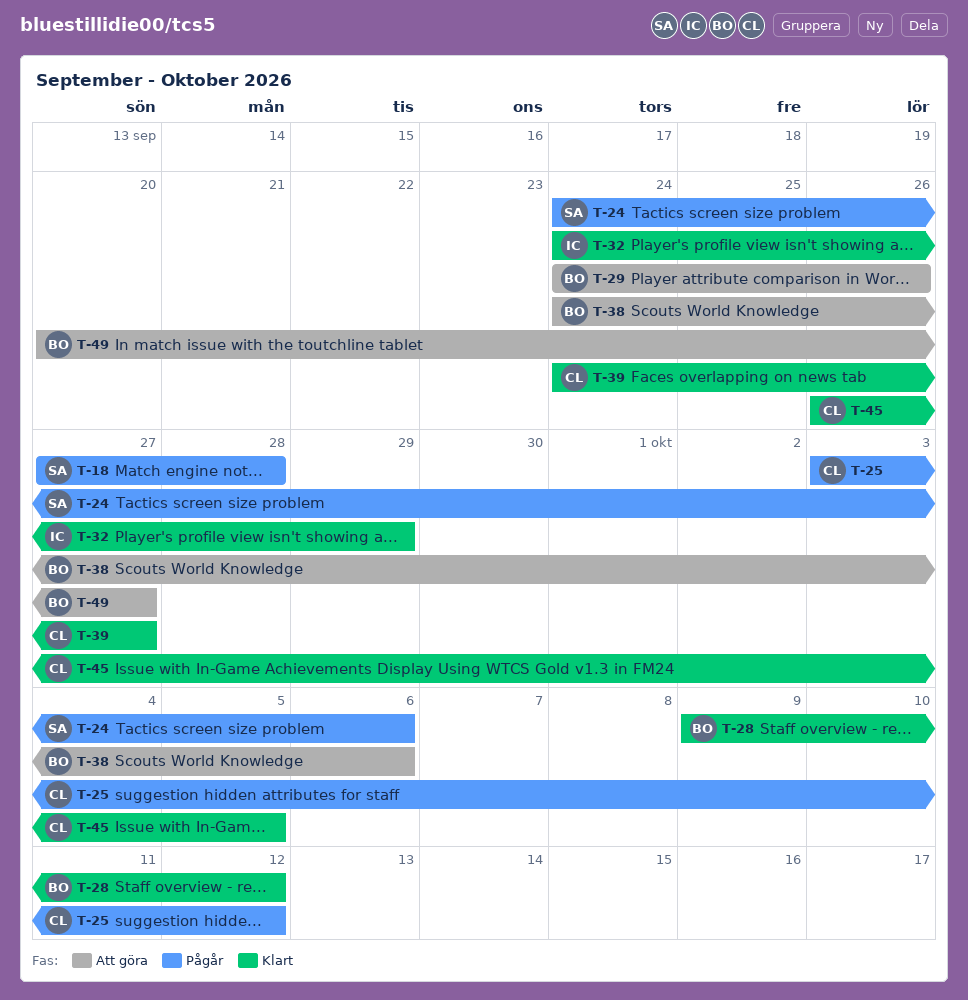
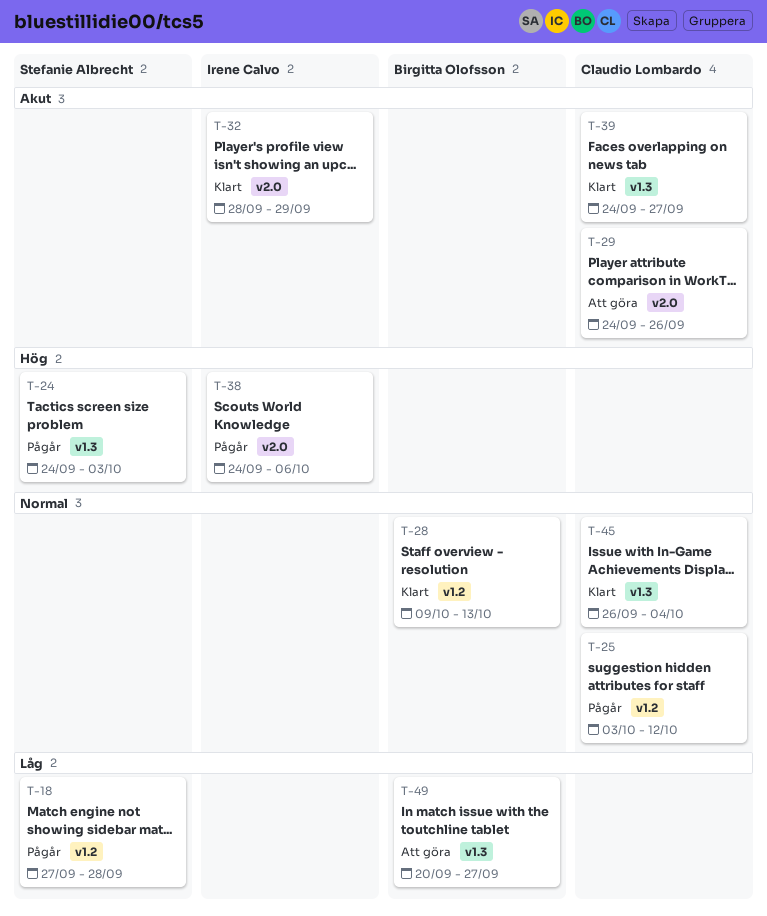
T-24, due: Oct 6 -> Oct 3
T-28, due: Oct 12 -> Oct 13
T-29, owner: Birgitta Olofsson -> Claudio Lombardo
T-32, start: Sep 24 -> Sep 28
T-38, status: Att göra -> Pågår
T-38, owner: Birgitta Olofsson -> Irene Calvo
T-45, due: Oct 5 -> Oct 4

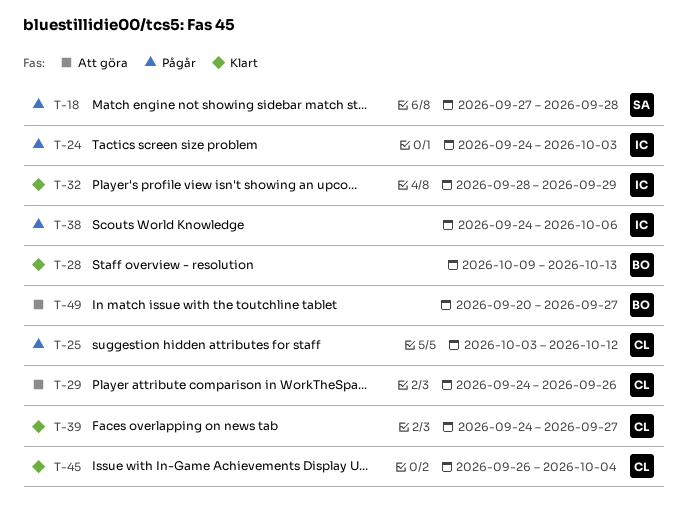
T-24, owner: Stefanie Albrecht -> Irene Calvo

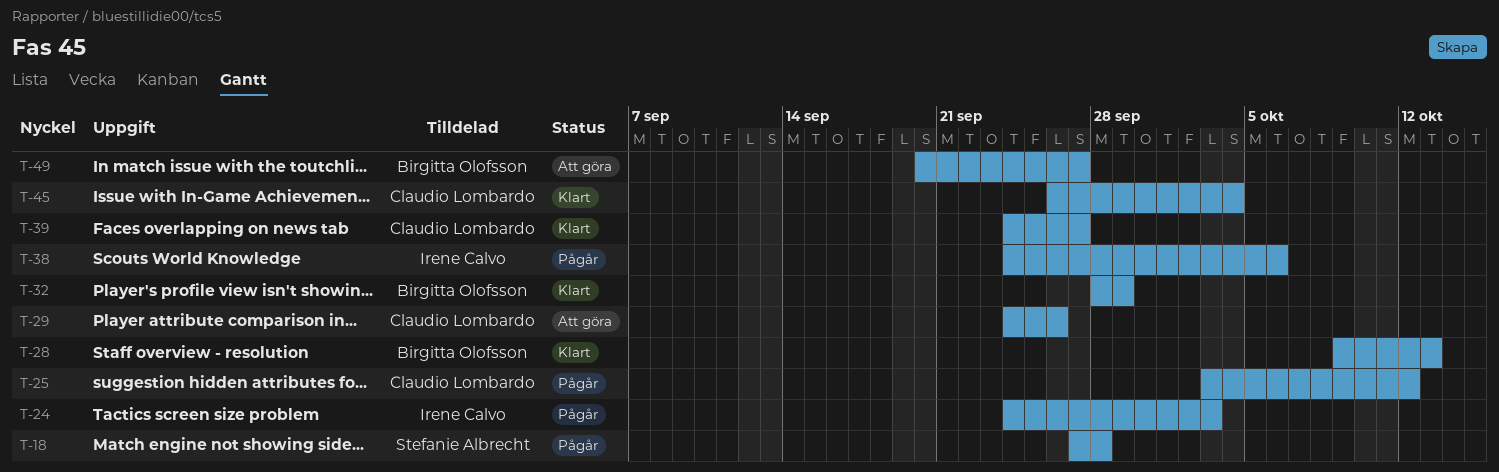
T-32, owner: Irene Calvo -> Birgitta Olofsson

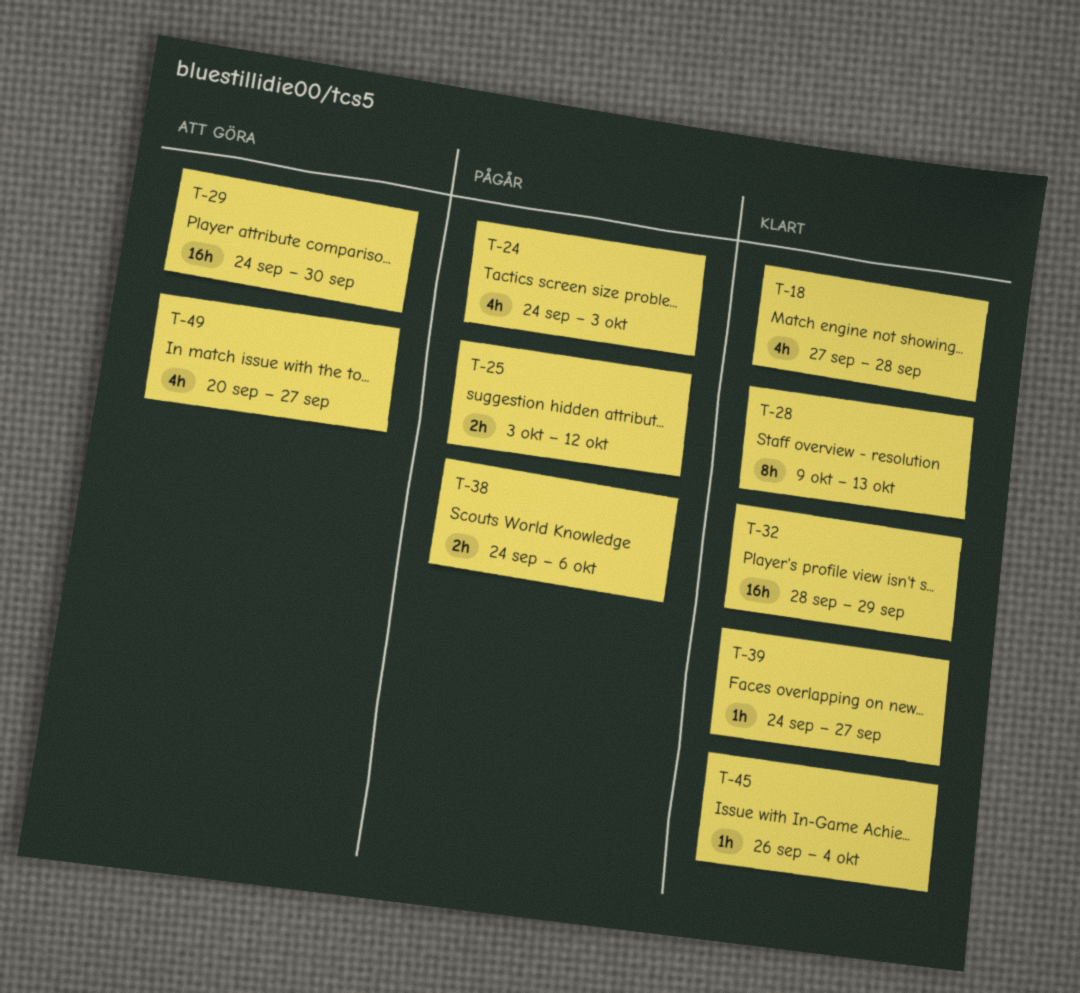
T-18, status: Pågår -> Klart
T-29, due: Sep 26 -> Sep 30

